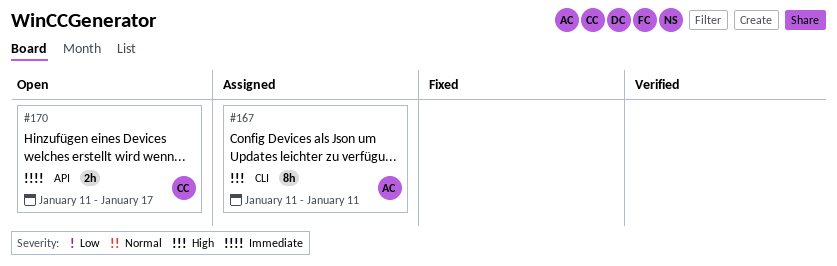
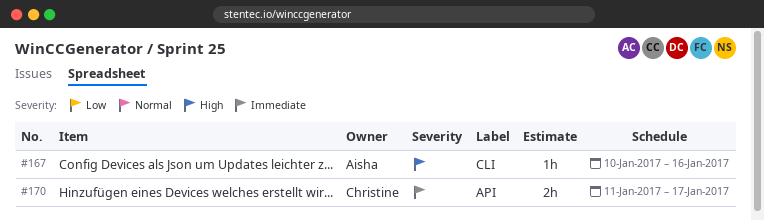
#167, estimate: 8h -> 1h
#167, start: Jan 11 -> Jan 10
#167, due: Jan 11 -> Jan 16

